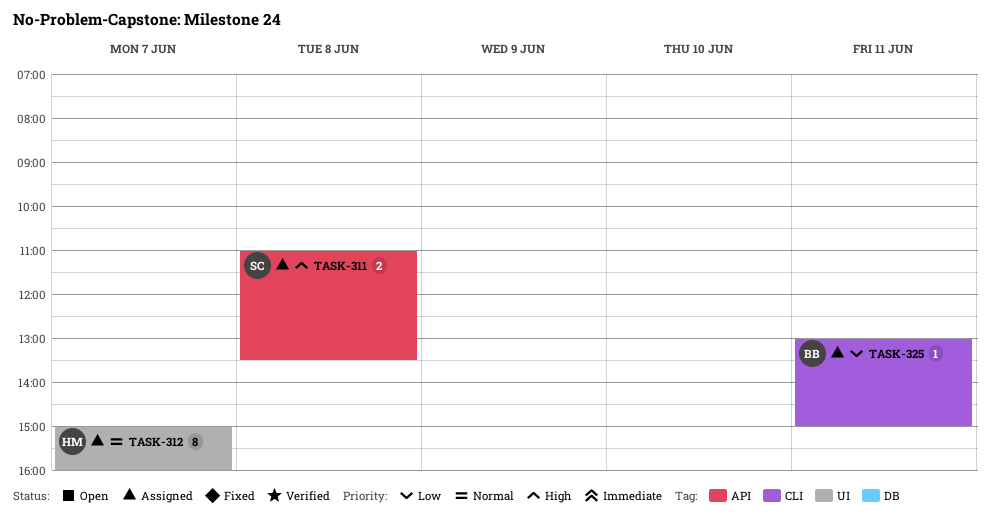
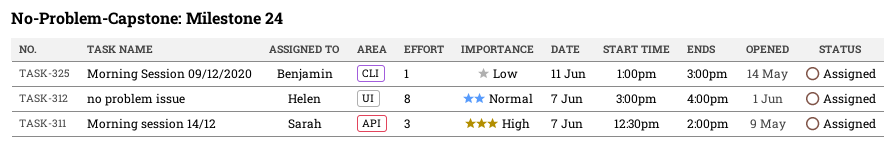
TASK-311, estimate: 2 -> 3
TASK-311, day: Jun 8 -> Jun 7
TASK-311, begins: 11:00 -> 12:30
TASK-311, ends: 13:30 -> 14:00

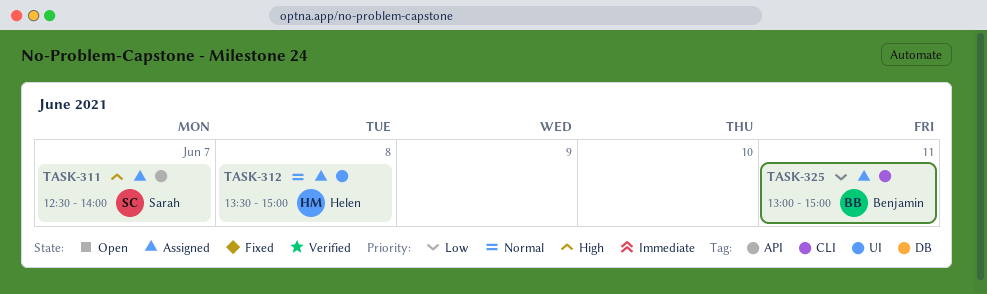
TASK-312, day: Jun 7 -> Jun 8
TASK-312, begins: 15:00 -> 13:30
TASK-312, ends: 16:00 -> 15:00

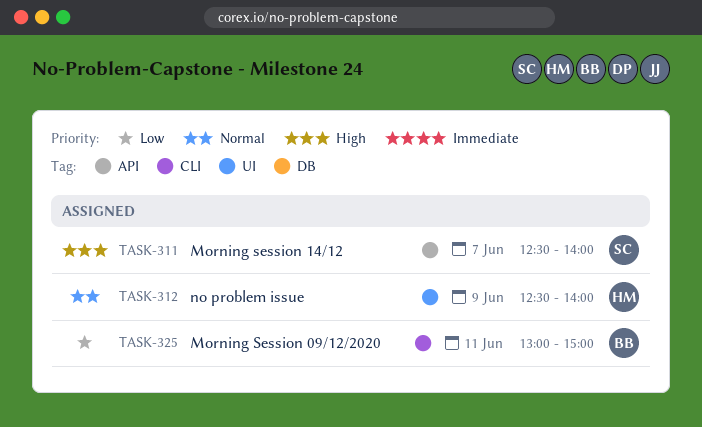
TASK-312, day: Jun 8 -> Jun 9
TASK-312, begins: 13:30 -> 12:30
TASK-312, ends: 15:00 -> 14:00

